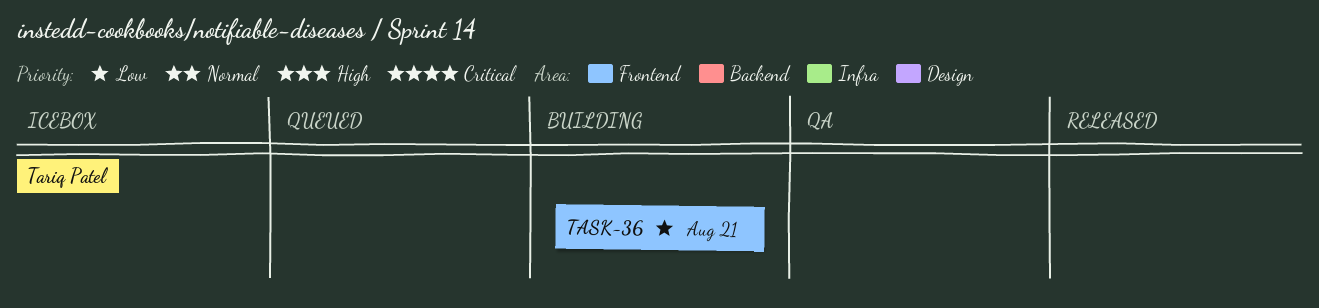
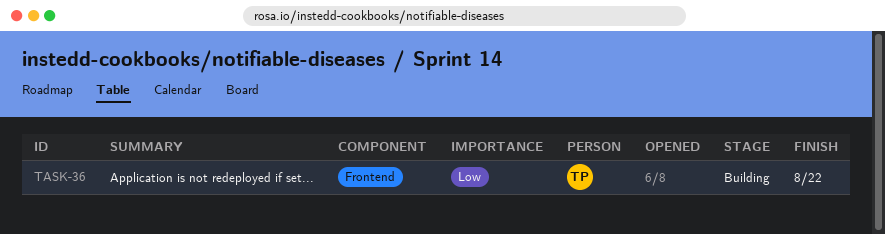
TASK-36, due: Aug 21 -> Aug 22

